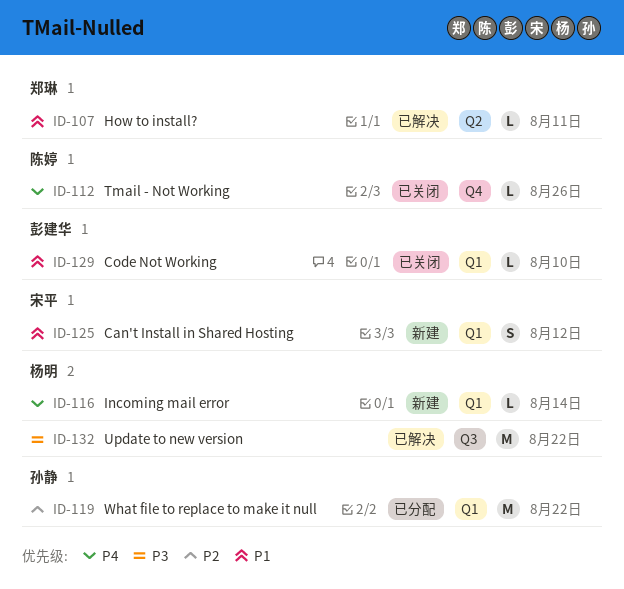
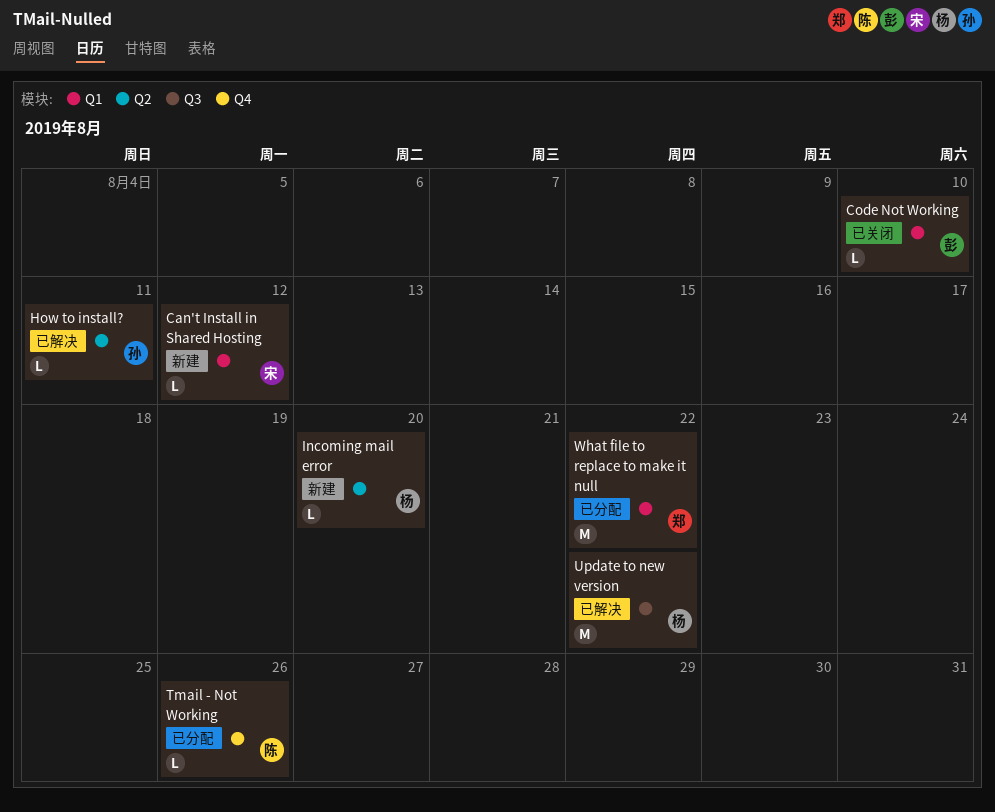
Can't Install in Shared Hosting, estimate: S -> L
How to install?, owner: 郑琳 -> 孙静
Incoming mail error, label: Q1 -> Q2
Incoming mail error, due: Aug 14 -> Aug 20
Tmail - Not Working, status: 已关闭 -> 已分配
What file to replace to make it null, owner: 孙静 -> 郑琳

